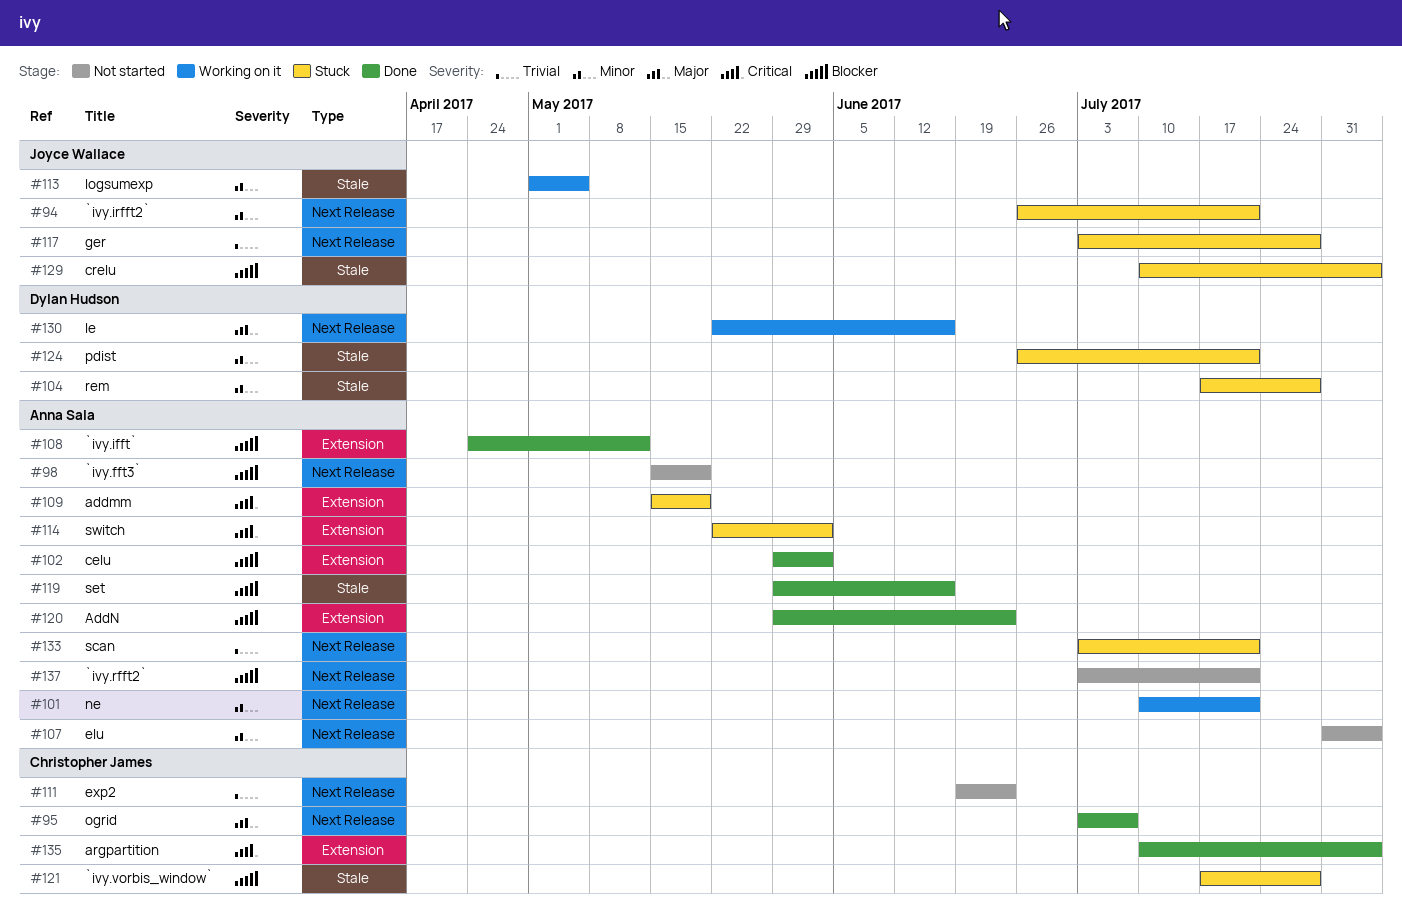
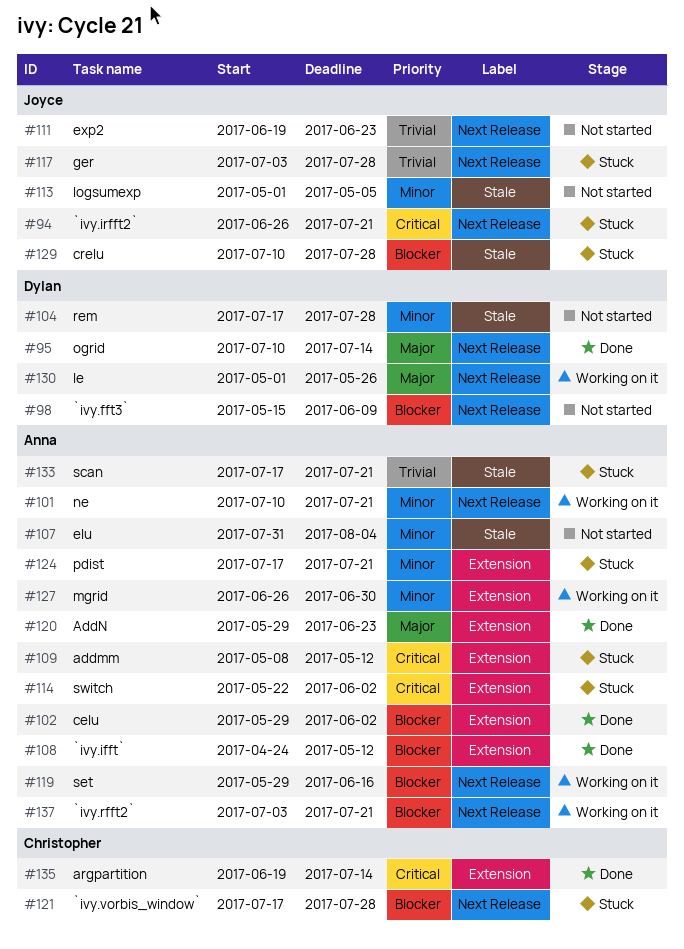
#94, priority: Minor -> Critical
#95, owner: Christopher James -> Dylan Hudson
#95, start: Jul 3 -> Jul 10
#95, due: Jul 7 -> Jul 14
#98, owner: Anna Sala -> Dylan Hudson
#98, due: May 19 -> Jun 9
#104, status: Stuck -> Not started
#107, label: Next Release -> Stale
#109, start: May 15 -> May 8
#109, due: May 19 -> May 12
#111, owner: Christopher James -> Joyce Wallace
#113, status: Working on it -> Not started
#119, status: Done -> Working on it
#119, label: Stale -> Next Release
#120, priority: Blocker -> Major
#121, label: Stale -> Next Release
#124, owner: Dylan Hudson -> Anna Sala
#124, label: Stale -> Extension
#124, start: Jun 26 -> Jul 17
#127: none -> present
#129, due: Aug 4 -> Jul 28
#130, start: May 22 -> May 1
#130, due: Jun 16 -> May 26
#133, label: Next Release -> Stale
#133, start: Jul 3 -> Jul 17
#135, start: Jul 10 -> Jun 19
#135, due: Aug 4 -> Jul 14
#137, status: Not started -> Working on it

